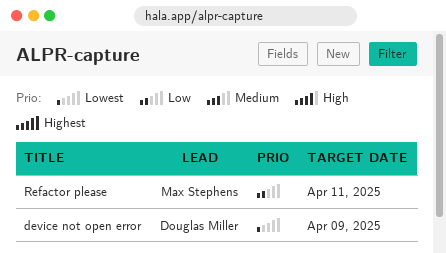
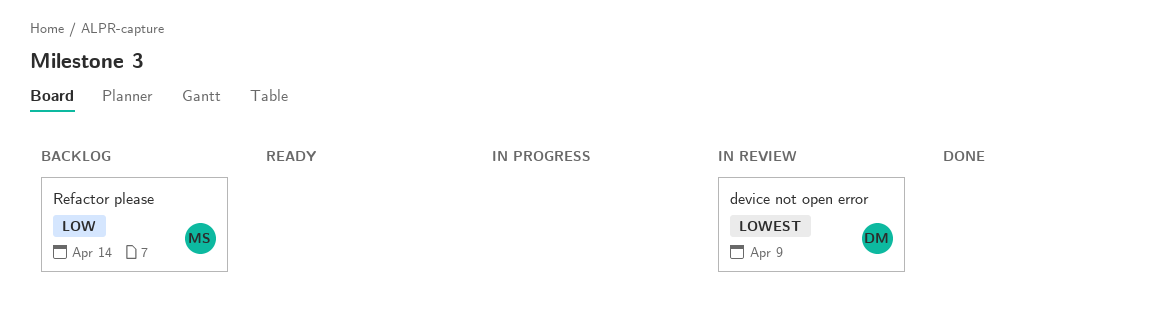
Refactor please, due: Apr 11 -> Apr 14

